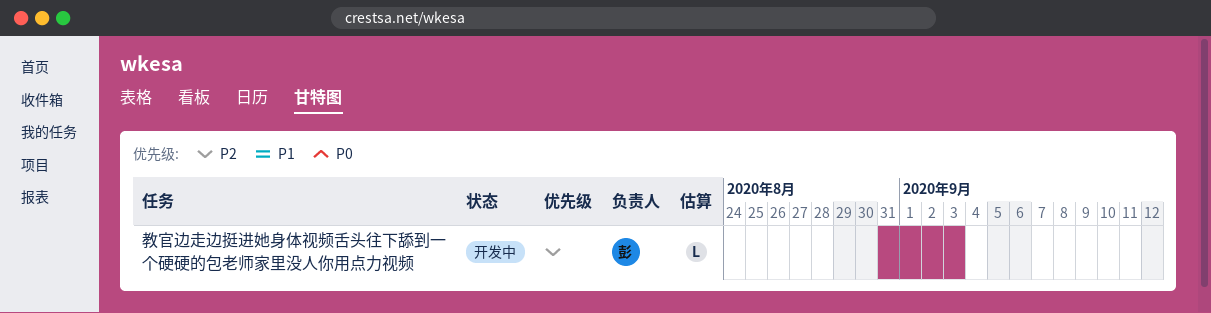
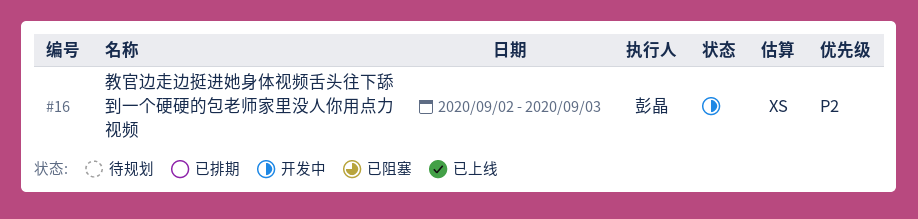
教官边走边挺进她身体视频舌头往下舔到一个硬硬的包老师家里没人你用点力视频, estimate: L -> XS
教官边走边挺进她身体视频舌头往下舔到一个硬硬的包老师家里没人你用点力视频, start: Aug 31 -> Sep 2

